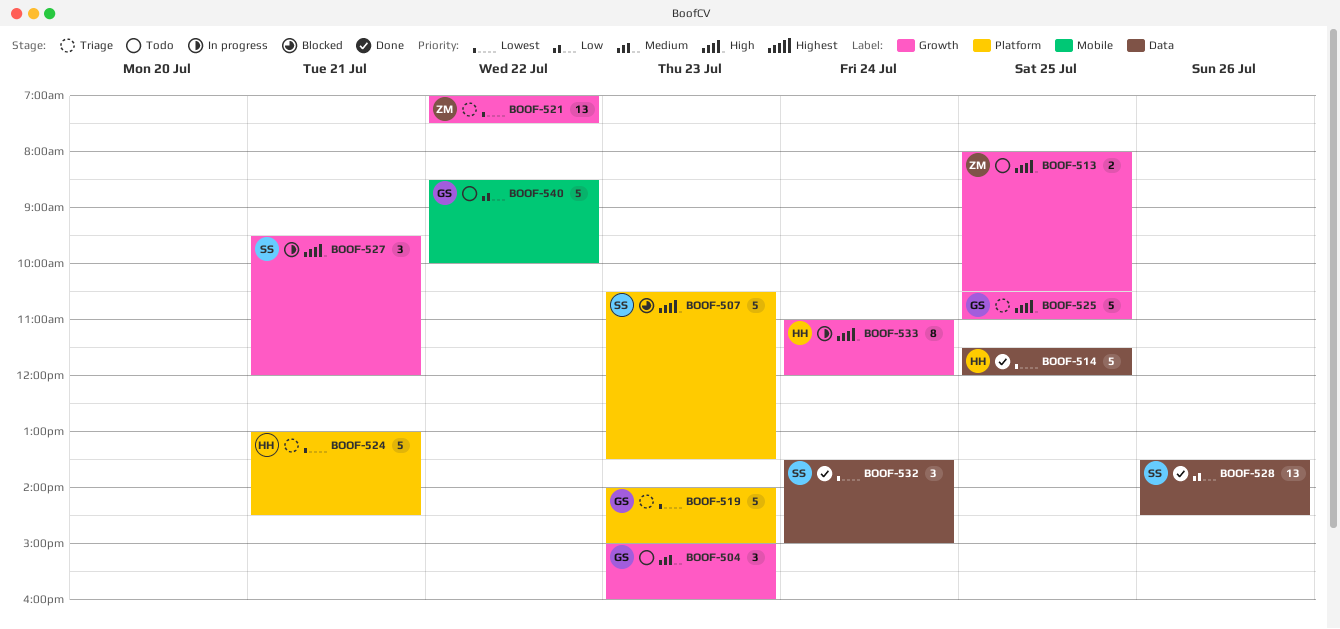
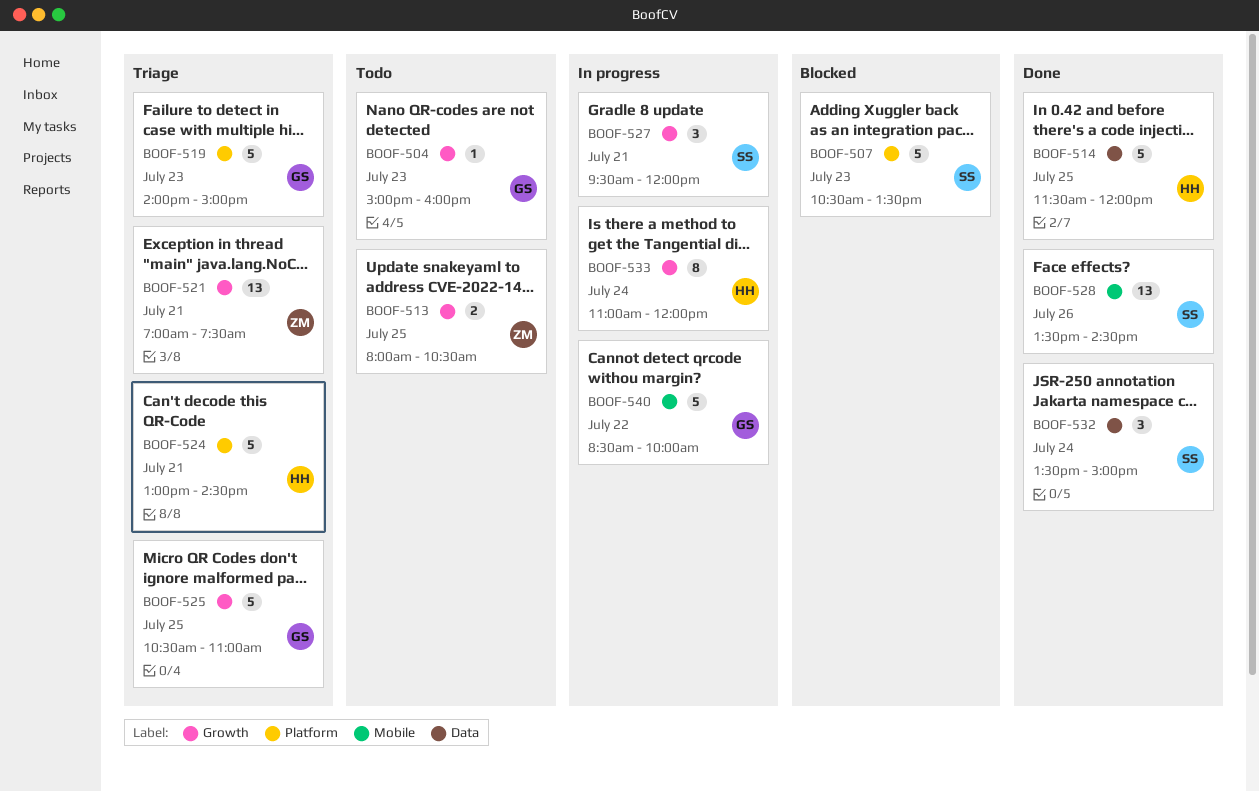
BOOF-504, estimate: 3 -> 1
BOOF-521, day: Jul 22 -> Jul 21
BOOF-528, label: Data -> Mobile
BOOF-540, status: Todo -> In progress

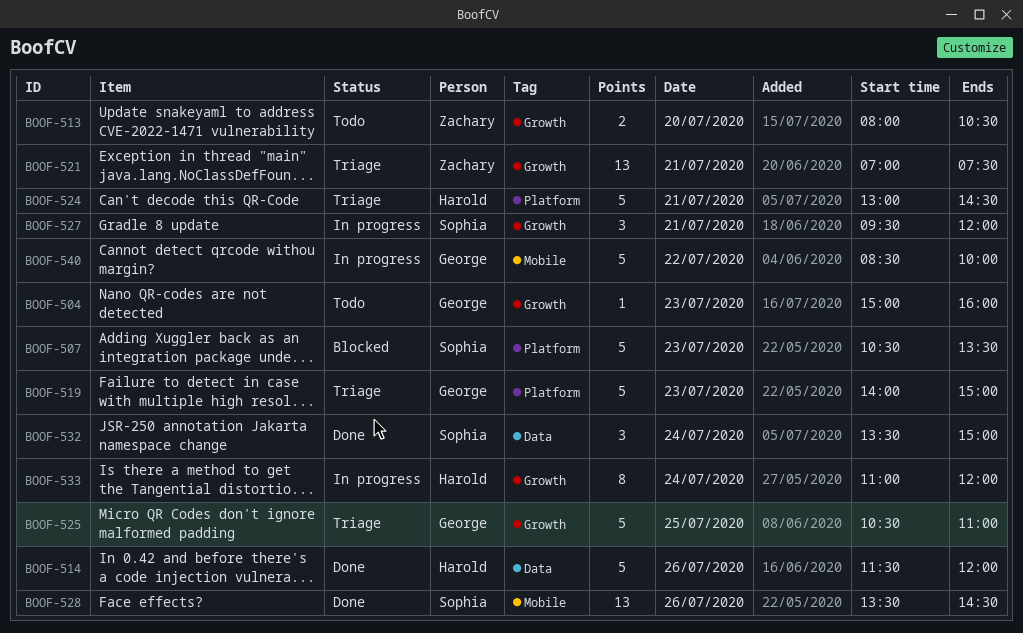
BOOF-513, day: Jul 25 -> Jul 20
BOOF-514, day: Jul 25 -> Jul 26

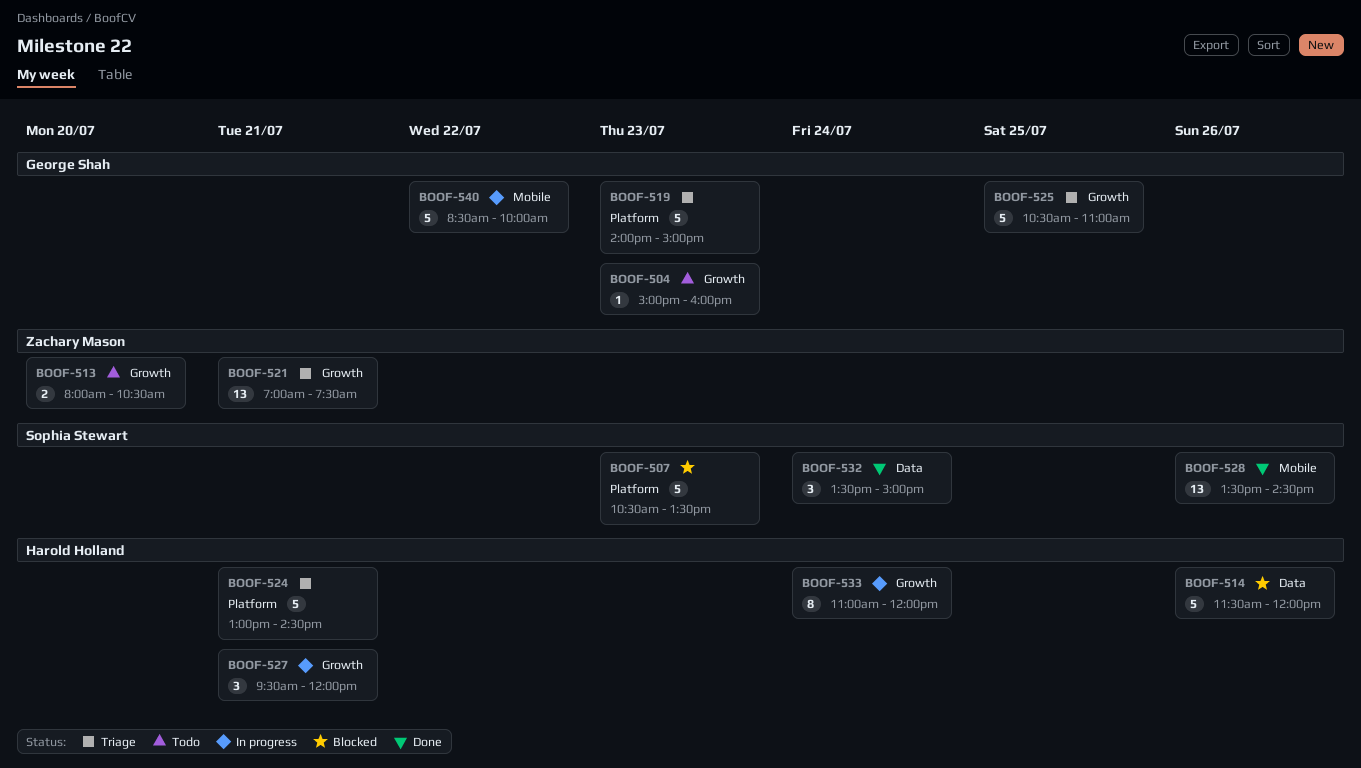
BOOF-514, status: Done -> Blocked
BOOF-527, owner: Sophia Stewart -> Harold Holland

